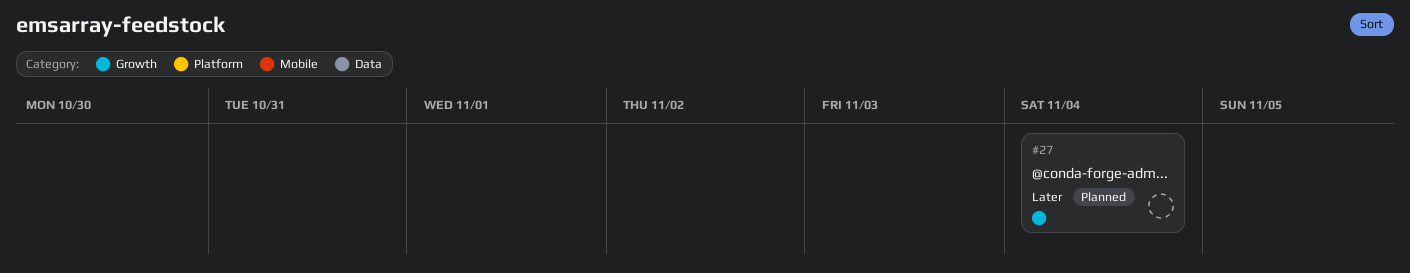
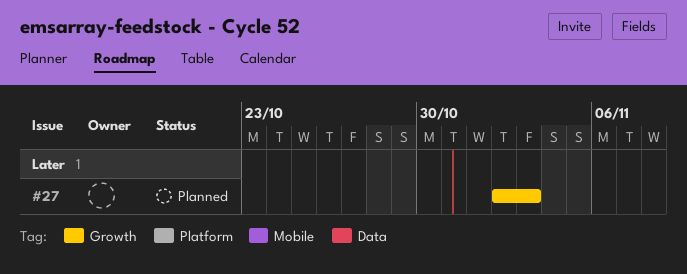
#27, due: Nov 4 -> Nov 3

